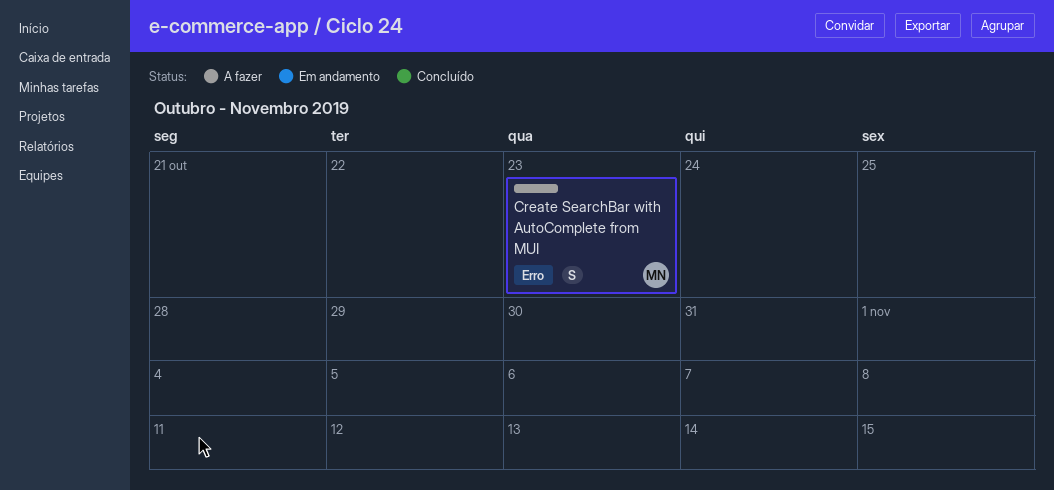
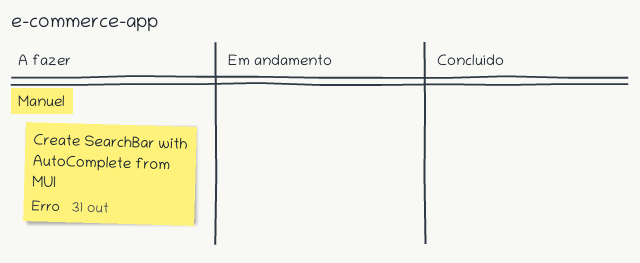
Create SearchBar with AutoComplete from MUI, due: Oct 23 -> Oct 31

